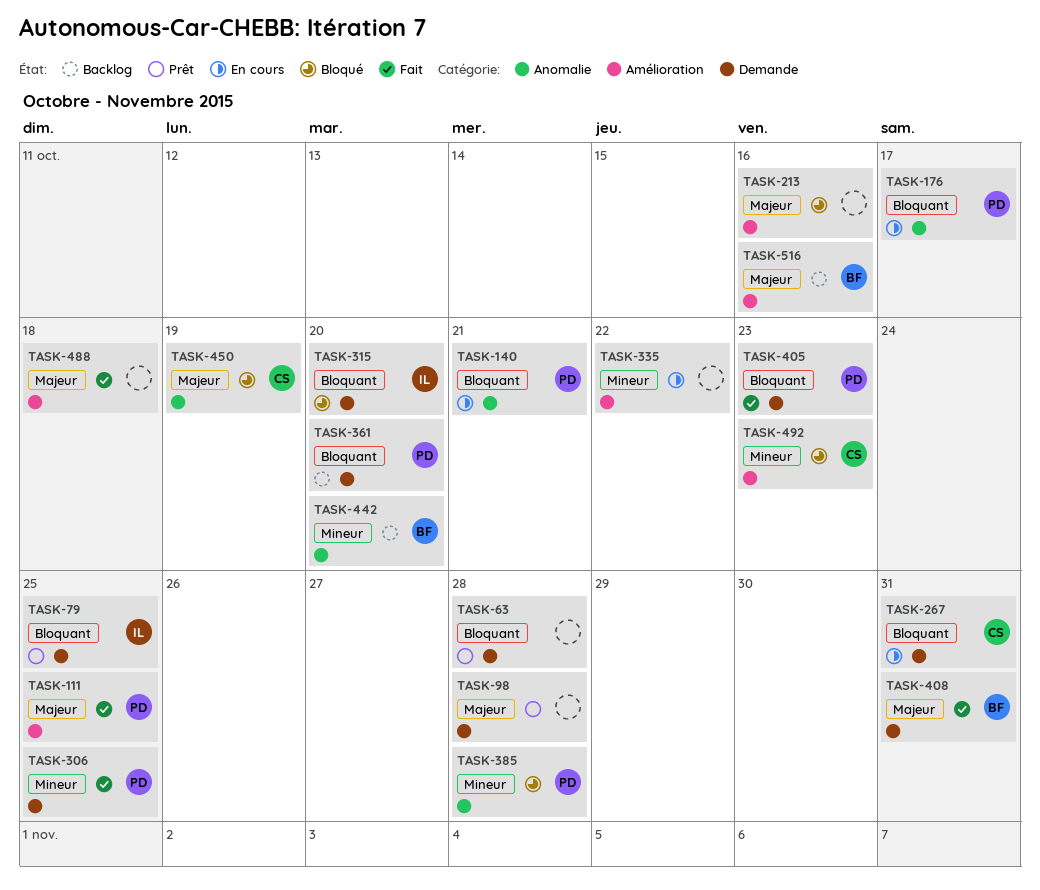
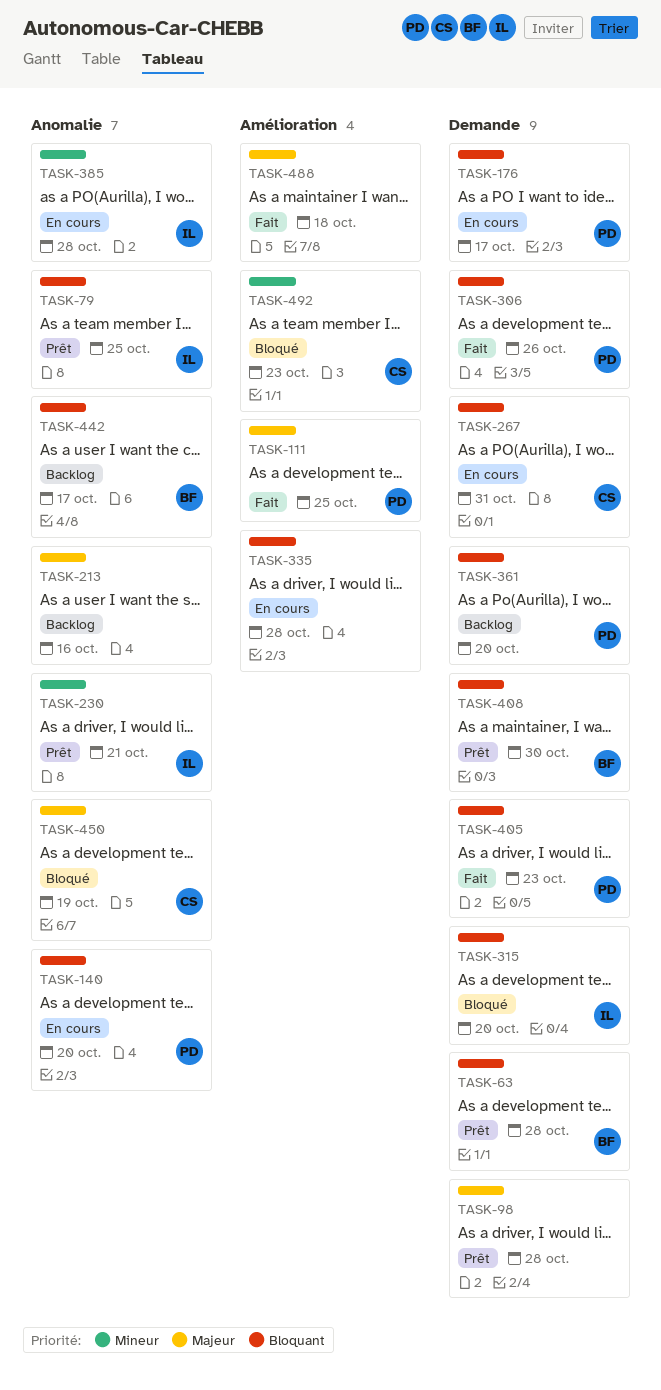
TASK-63, owner: none -> BF
TASK-79, label: Demande -> Anomalie
TASK-140, due: Oct 21 -> Oct 20
TASK-176, label: Anomalie -> Demande
TASK-213, status: Bloqué -> Backlog
TASK-213, label: Amélioration -> Anomalie
TASK-230: none -> present
TASK-306, priority: Mineur -> Bloquant
TASK-306, due: Oct 25 -> Oct 26
TASK-335, priority: Mineur -> Bloquant
TASK-335, due: Oct 22 -> Oct 28
TASK-385, status: Bloqué -> En cours
TASK-385, owner: PD -> IL
TASK-408, status: Fait -> Prêt
TASK-408, priority: Majeur -> Bloquant
TASK-408, due: Oct 31 -> Oct 30
TASK-442, priority: Mineur -> Bloquant
TASK-442, due: Oct 20 -> Oct 17
TASK-516: present -> none

